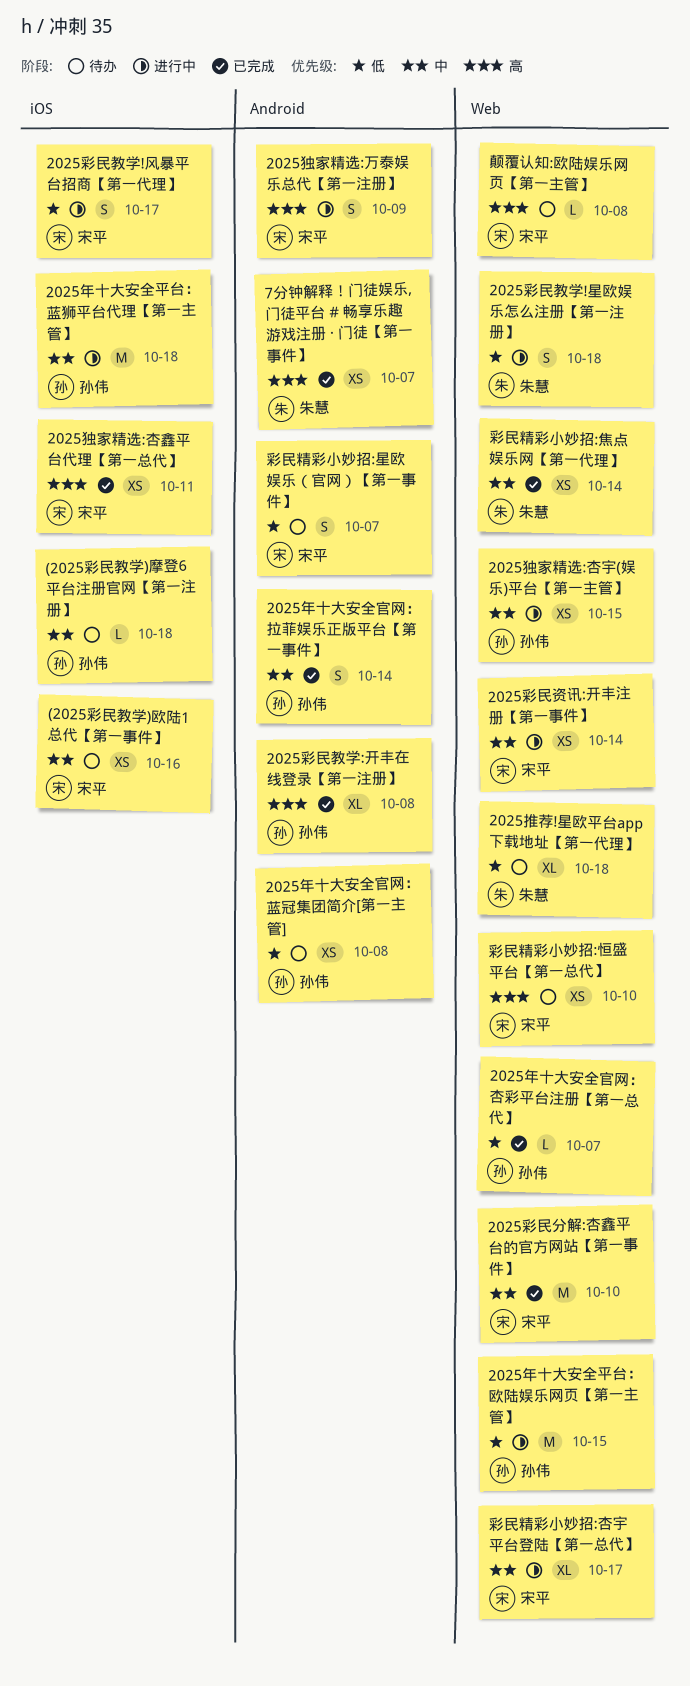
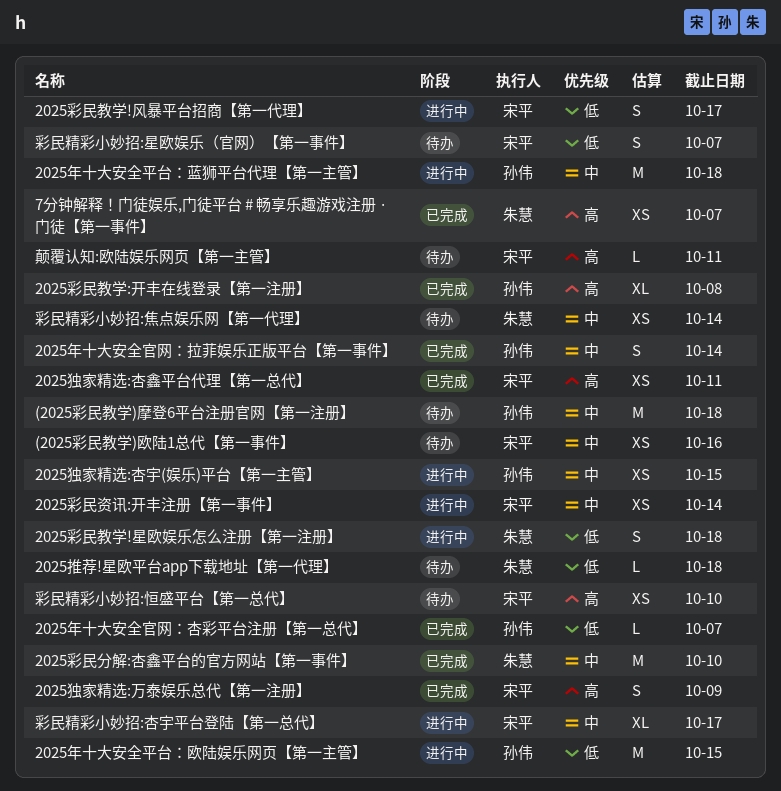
(2025彩民教学)摩登6平台注册官网【第一注册】, estimate: L -> M
2025年十大安全官网：蓝冠集团简介[第一主管]: present -> none
2025彩民分解:杏鑫平台的官方网站【第一事件】, owner: 宋平 -> 朱慧
2025推荐!星欧平台app下载地址【第一代理】, estimate: XL -> L
2025独家精选:万泰娱乐总代【第一注册】, status: 进行中 -> 已完成
彩民精彩小妙招:焦点娱乐网【第一代理】, status: 已完成 -> 待办
颠覆认知:欧陆娱乐网页【第一主管】, due: Oct 8 -> Oct 11

